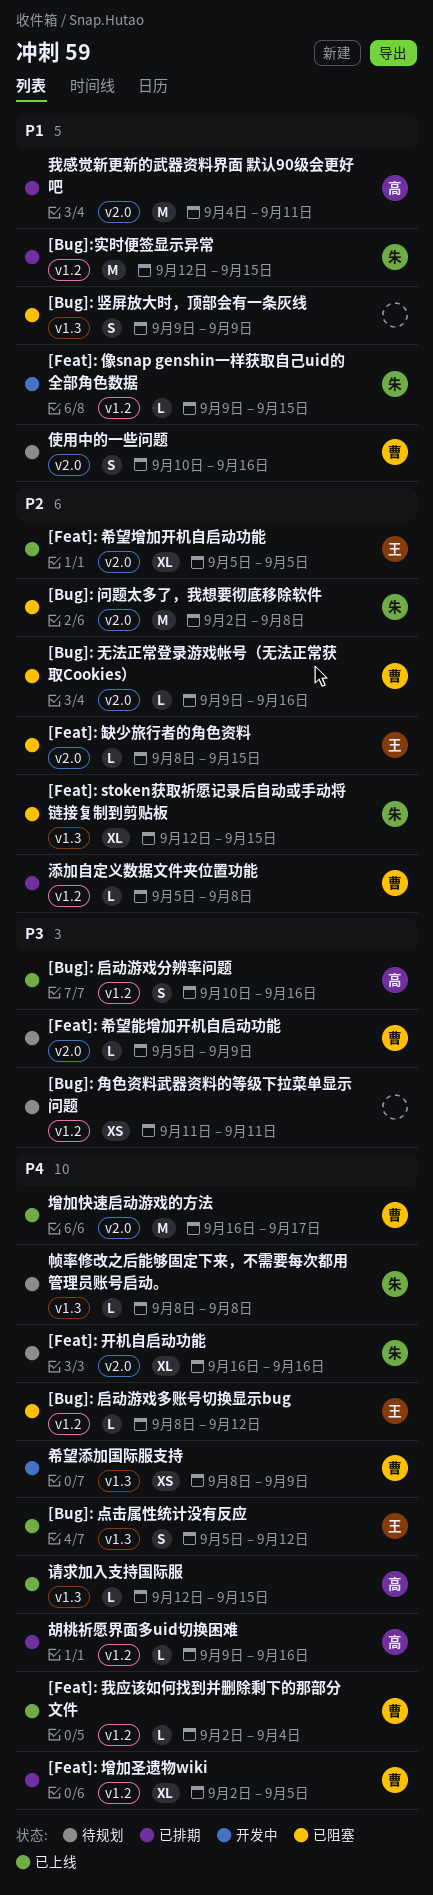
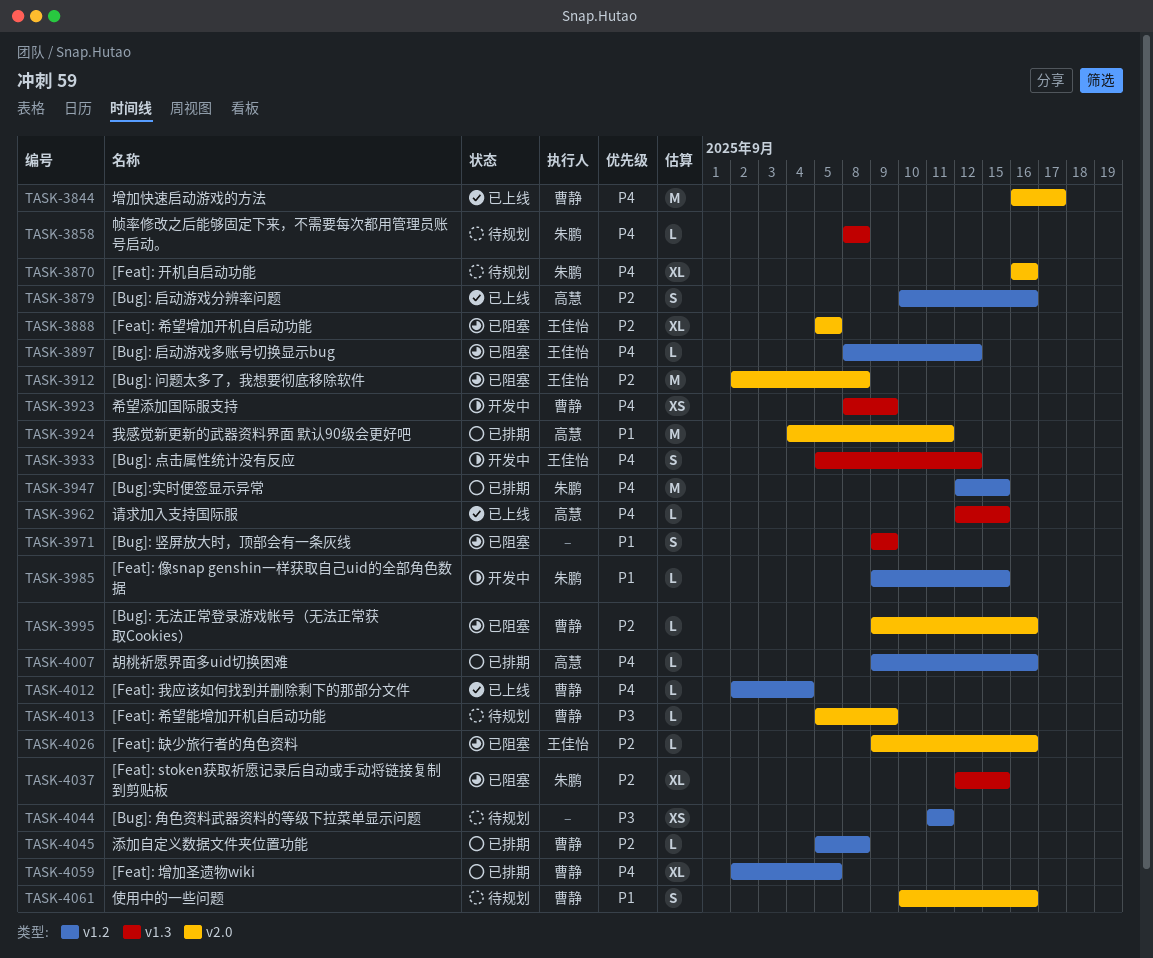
[Bug]: 启动游戏分辨率问题, priority: P3 -> P2
[Bug]: 点击属性统计没有反应, status: 已上线 -> 开发中
[Bug]: 问题太多了，我想要彻底移除软件, owner: 朱鹏 -> 王佳怡
[Bug]:实时便签显示异常, priority: P1 -> P4
[Feat]: 希望增加开机自启动功能, status: 已上线 -> 已阻塞
[Feat]: 缺少旅行者的角色资料, start: Sep 8 -> Sep 9
[Feat]: 缺少旅行者的角色资料, due: Sep 15 -> Sep 16

